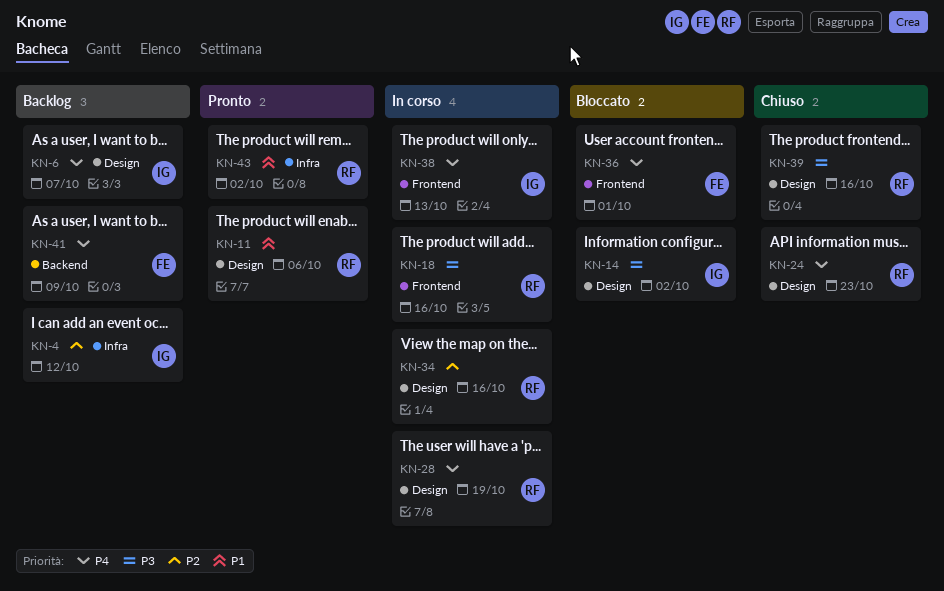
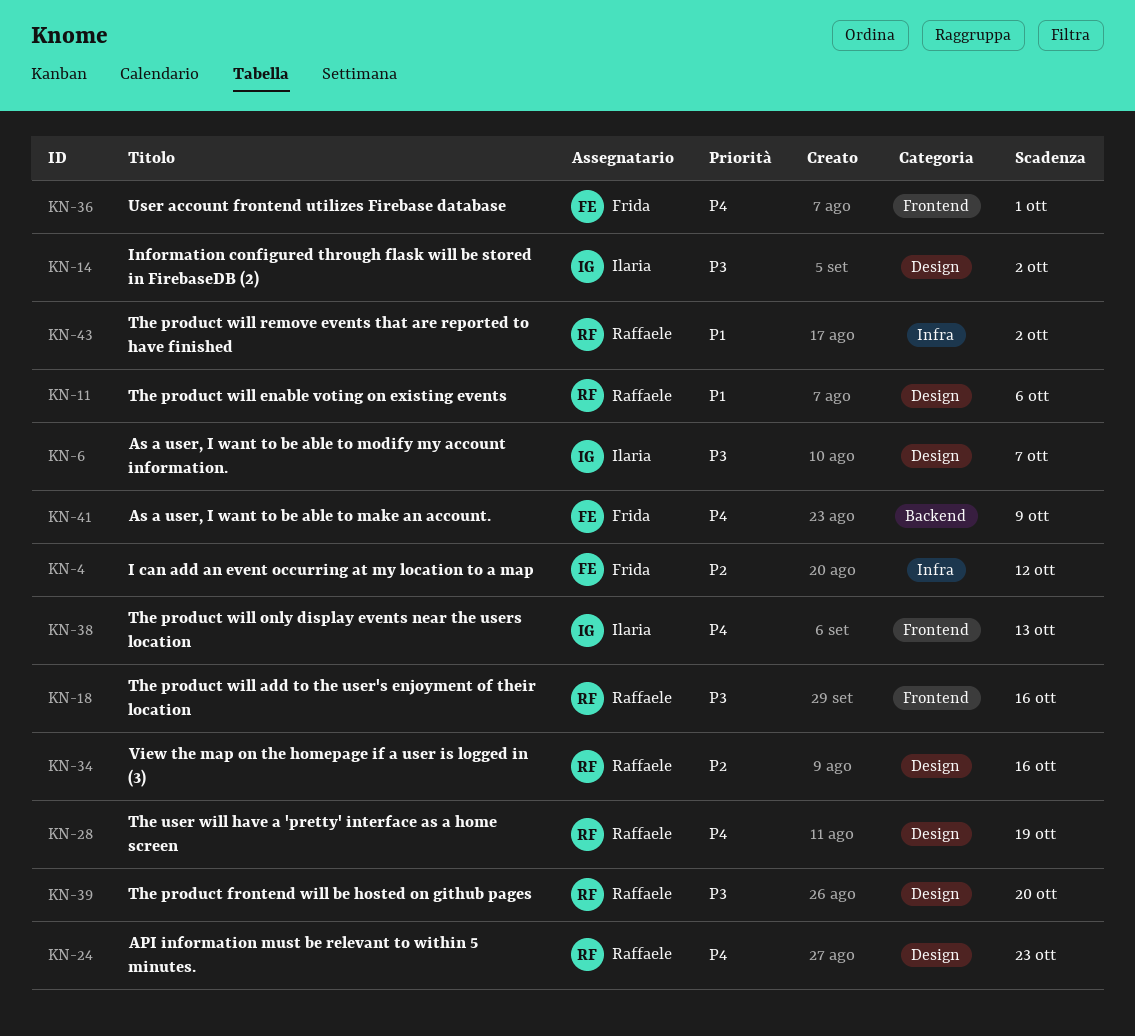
KN-4, owner: Ilaria -> Frida
KN-6, priority: P4 -> P3
KN-39, due: Oct 16 -> Oct 20

